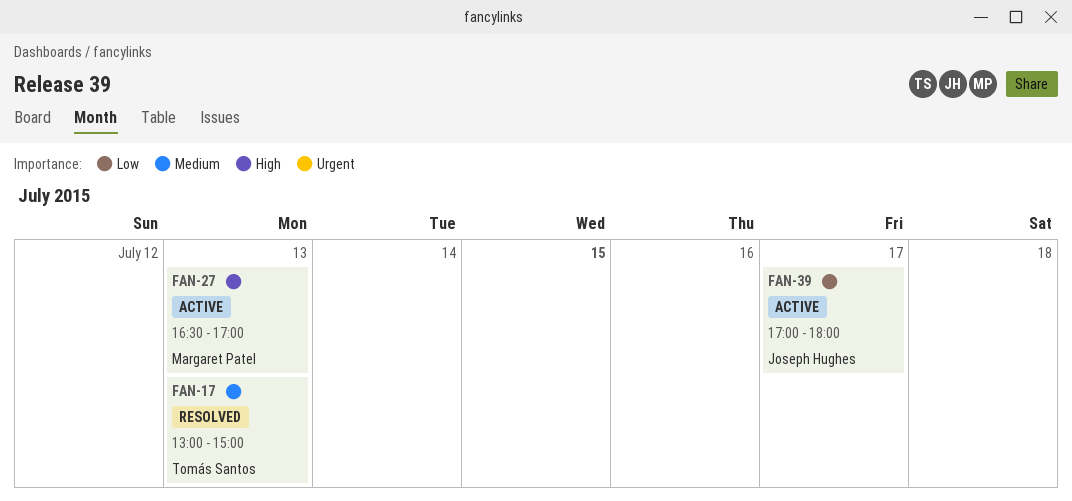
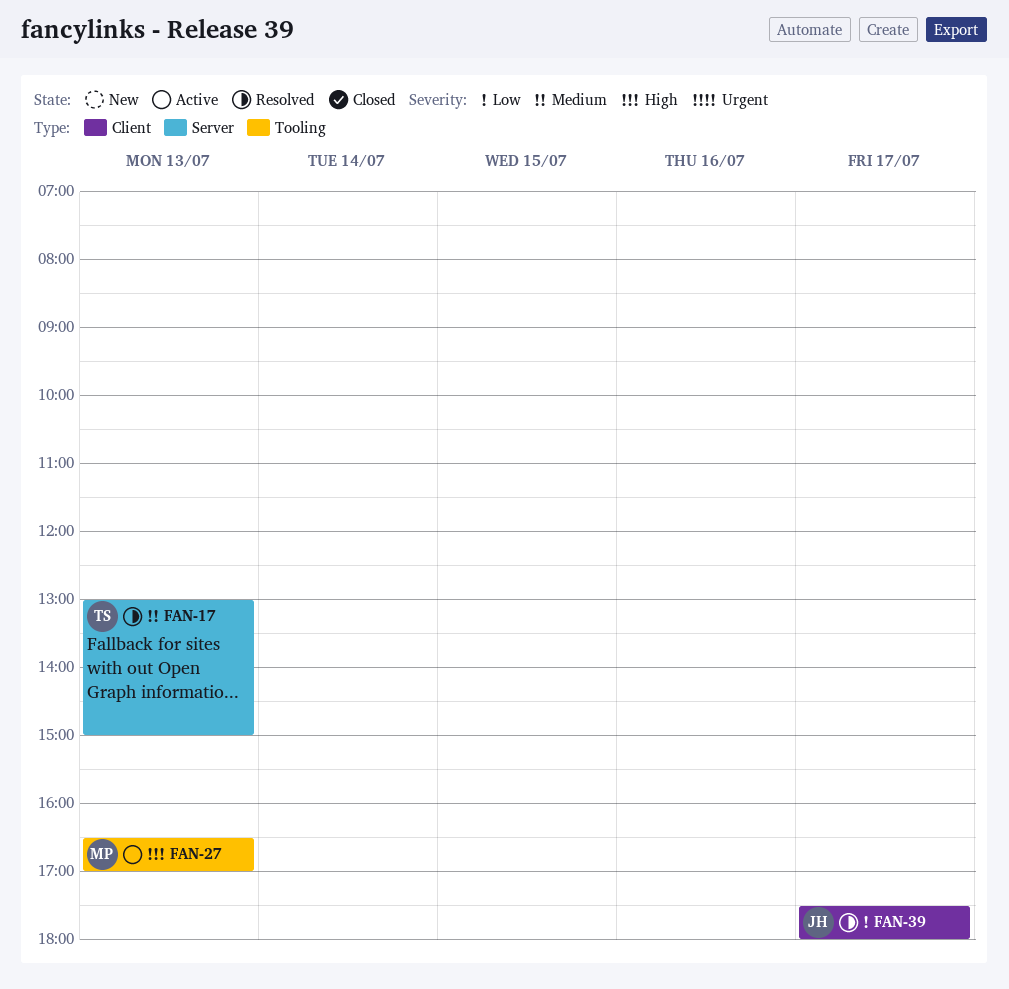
FAN-39, status: Active -> Resolved
FAN-39, begins: 17:00 -> 17:30

